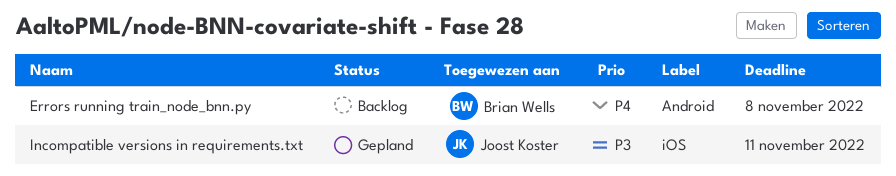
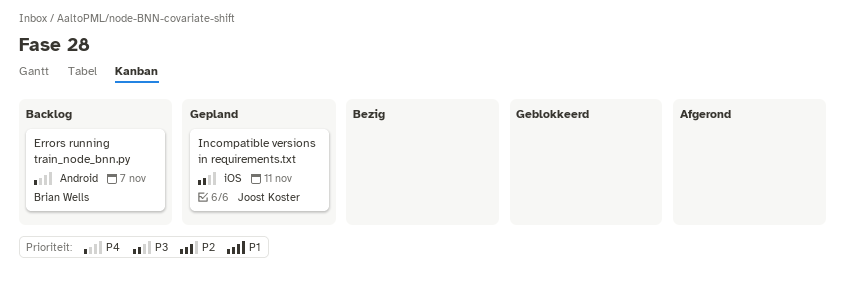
Errors running train_node_bnn.py, due: Nov 8 -> Nov 7

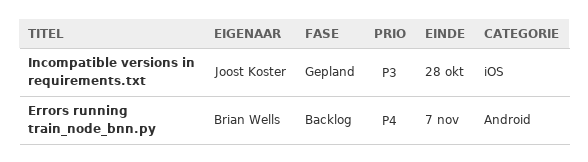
Incompatible versions in requirements.txt, due: Nov 11 -> Oct 28

